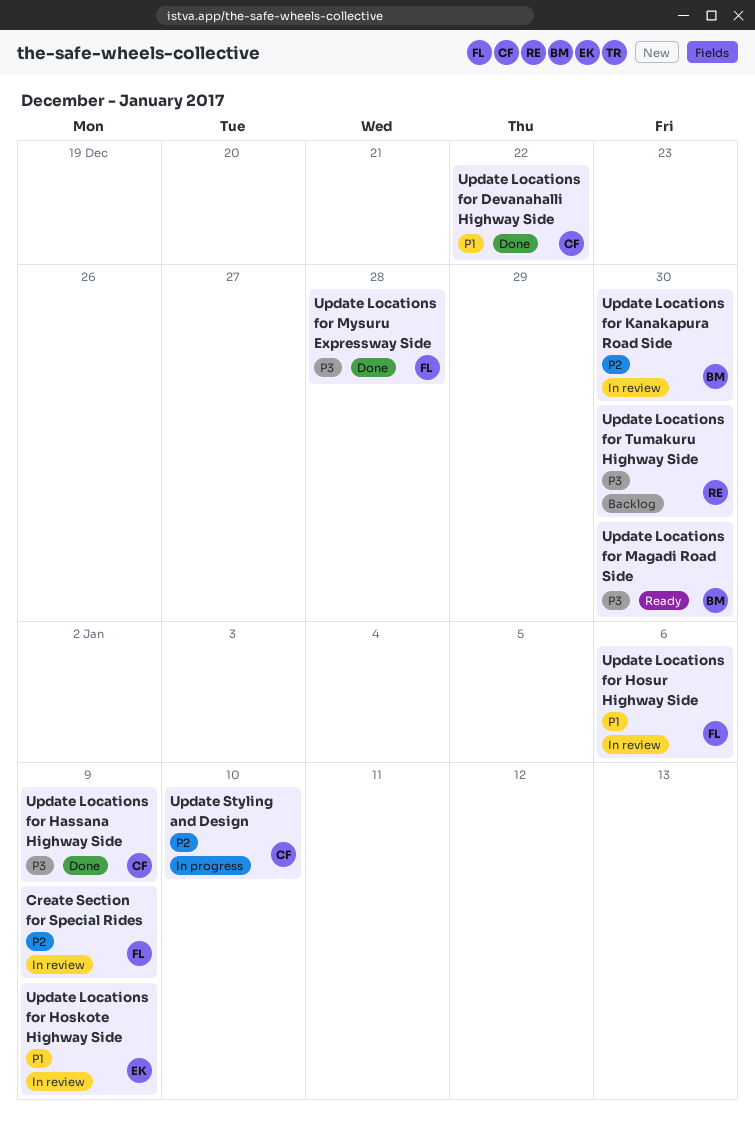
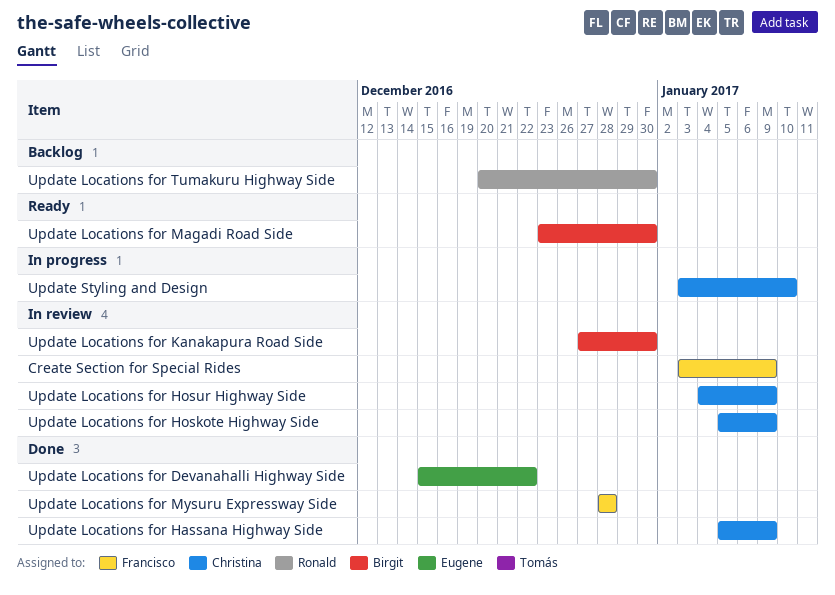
Update Locations for Devanahalli Highway Side, owner: Christina -> Eugene
Update Locations for Hoskote Highway Side, owner: Eugene -> Christina
Update Locations for Hosur Highway Side, owner: Francisco -> Christina
Update Locations for Hosur Highway Side, due: Jan 6 -> Jan 9

